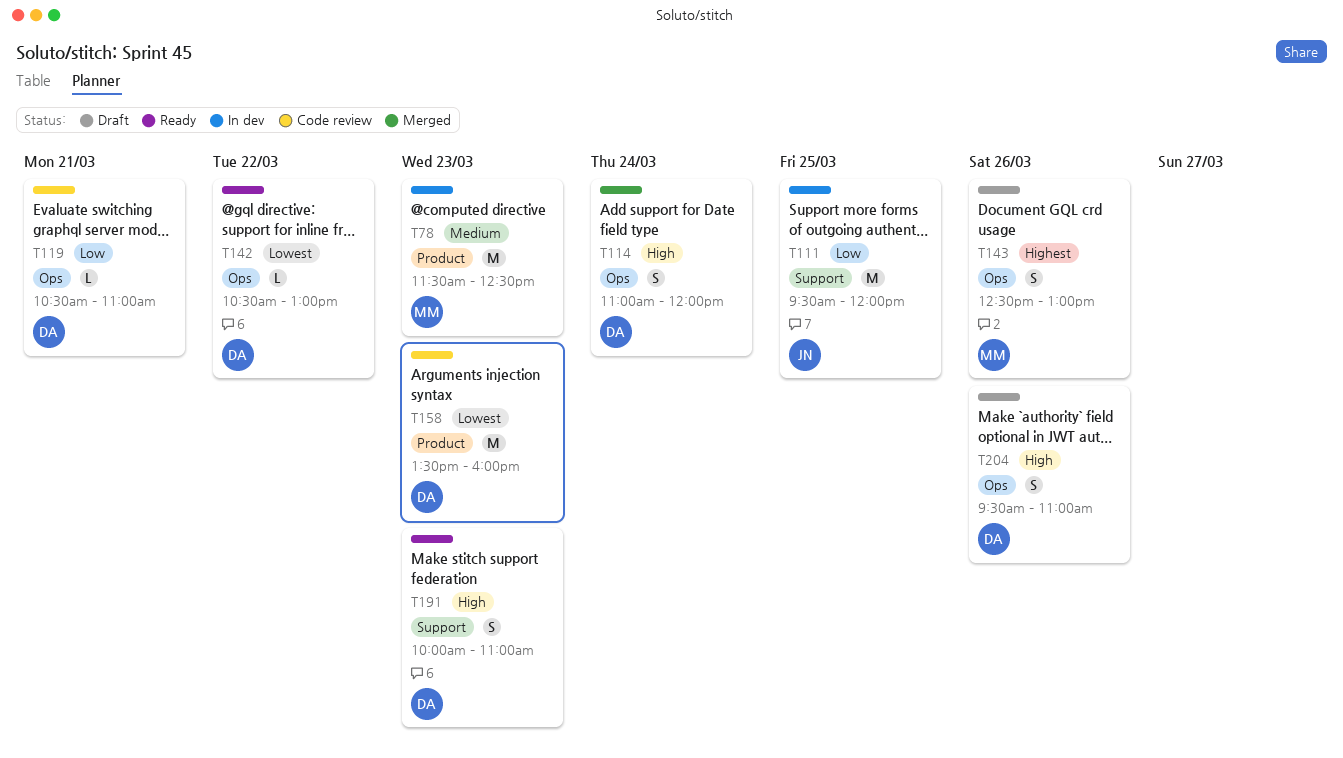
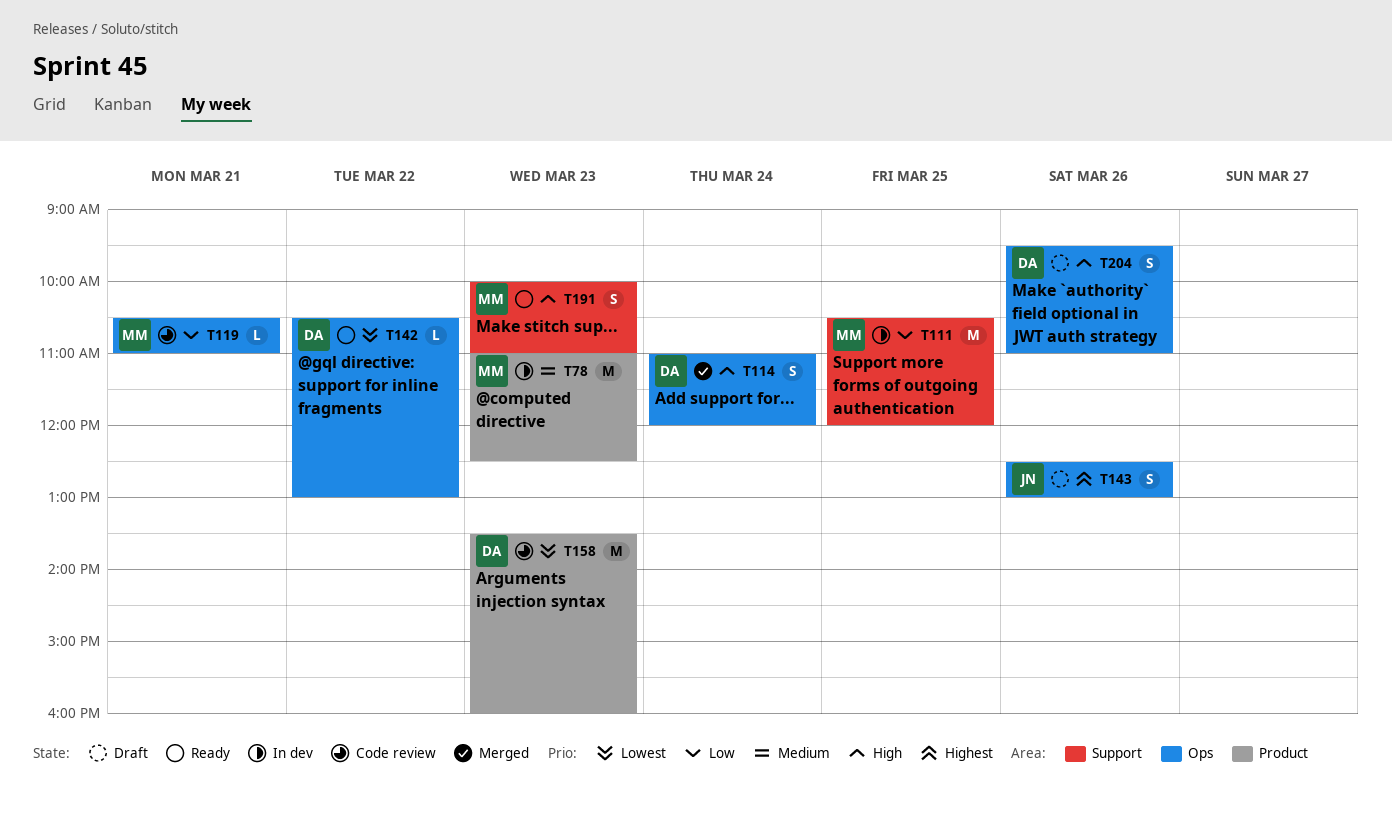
T78, begins: 11:30 -> 11:00
T111, owner: JN -> MM
T111, begins: 09:30 -> 10:30
T119, owner: DA -> MM
T143, owner: MM -> JN
T191, owner: DA -> MM

